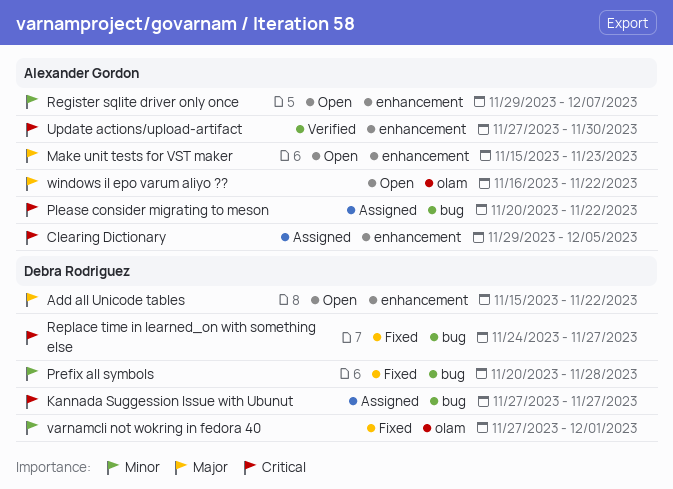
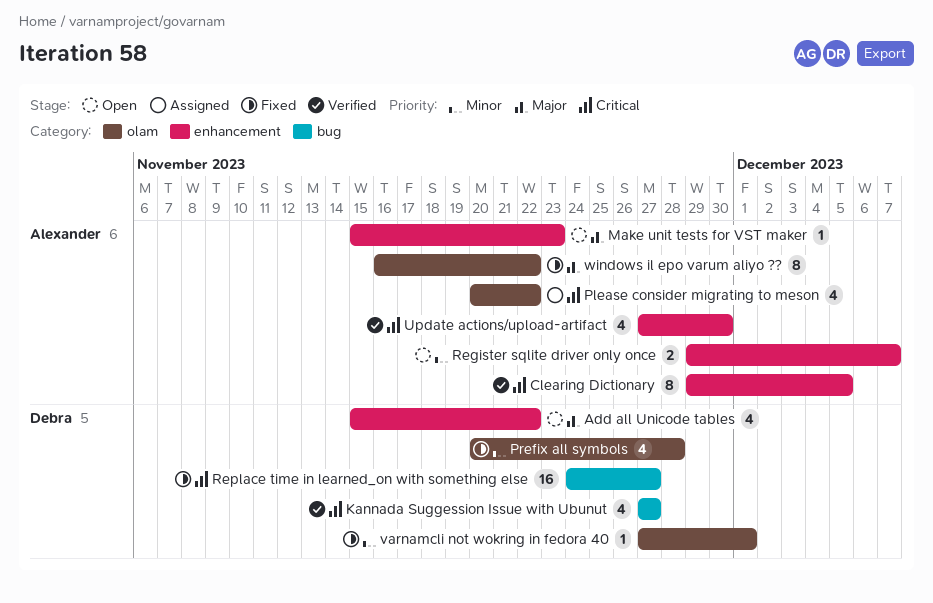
Clearing Dictionary, status: Assigned -> Verified
Kannada Suggession Issue with Ubunut, status: Assigned -> Verified
Please consider migrating to meson, label: bug -> olam
Prefix all symbols, label: bug -> olam
windows il epo varum aliyo ??, status: Open -> Fixed

